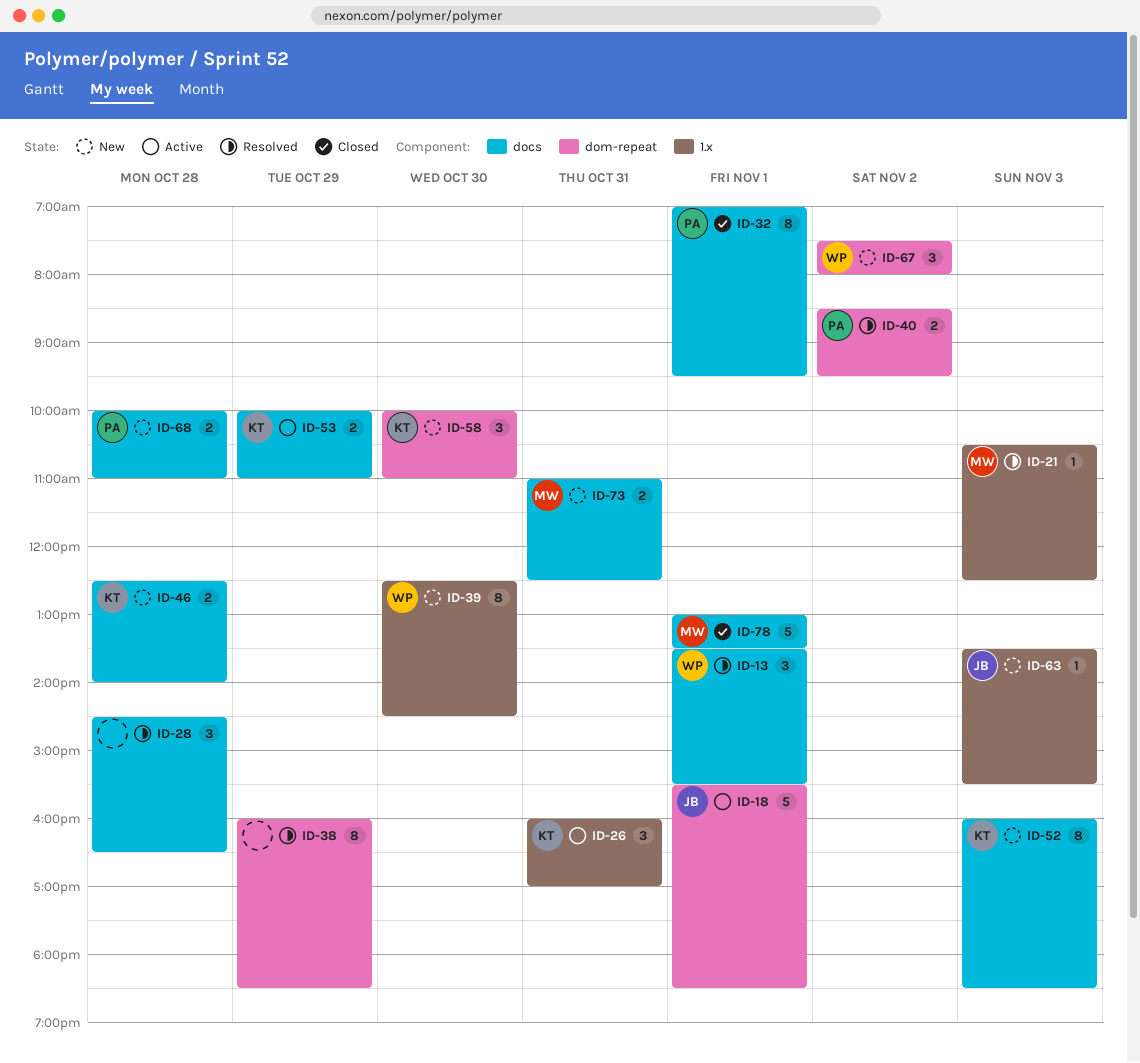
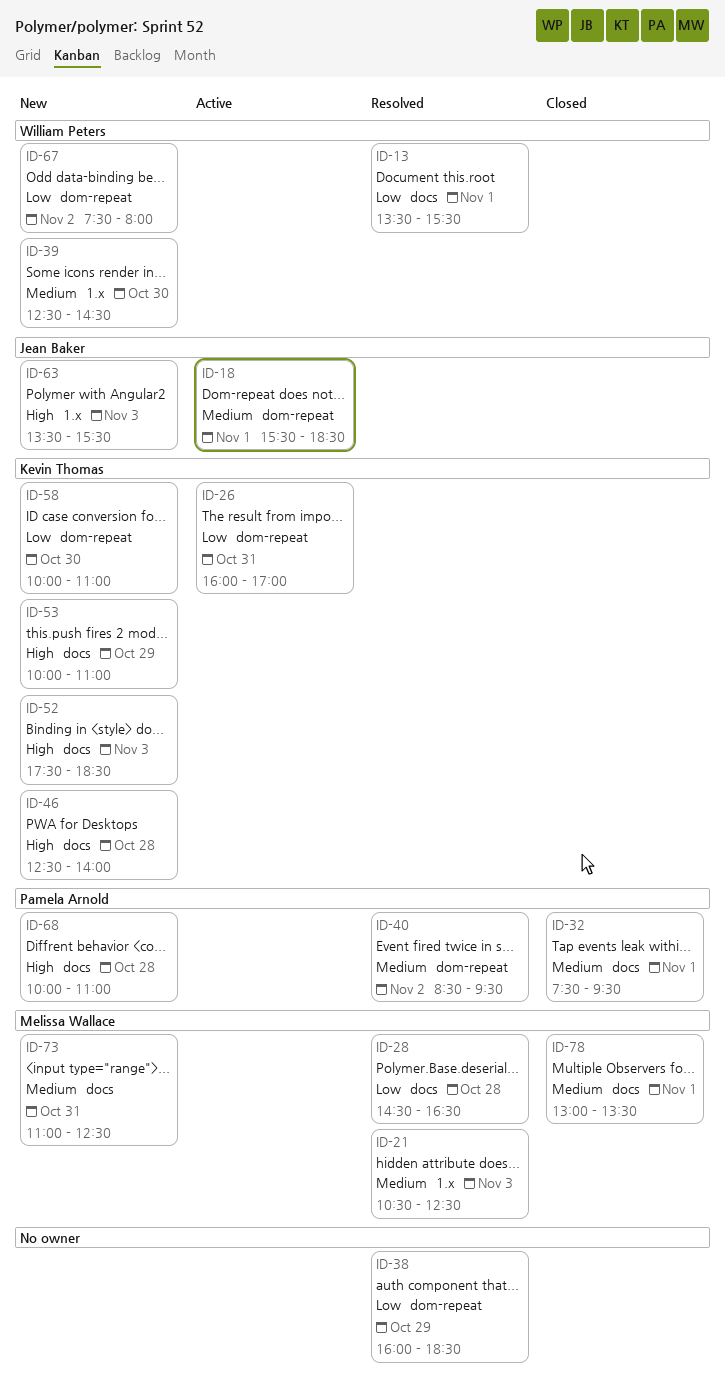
ID-26, label: 1.x -> dom-repeat
ID-28, owner: none -> Melissa Wallace
ID-32, begins: 07:00 -> 07:30
ID-52, begins: 16:00 -> 17:30
ID-53, status: Active -> New

